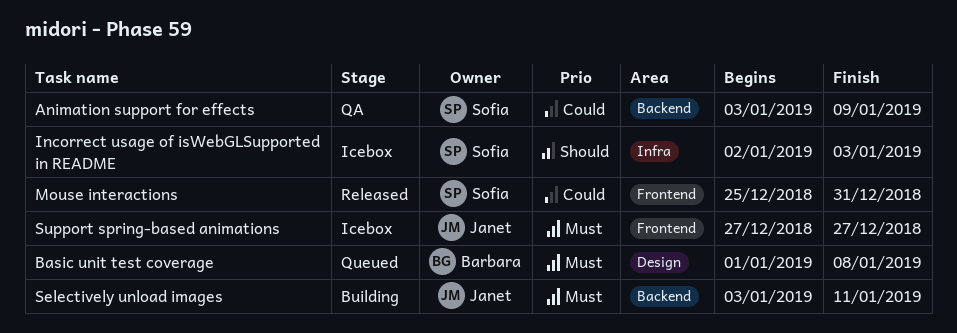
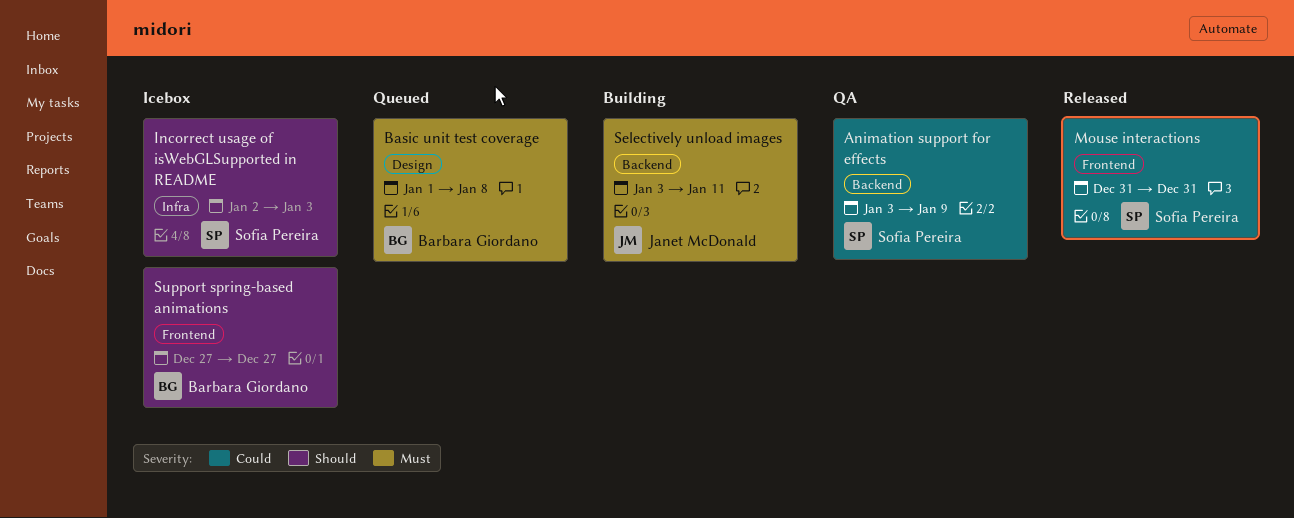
Mouse interactions, start: Dec 25 -> Dec 31
Support spring-based animations, owner: Janet McDonald -> Barbara Giordano
Support spring-based animations, priority: Must -> Should

